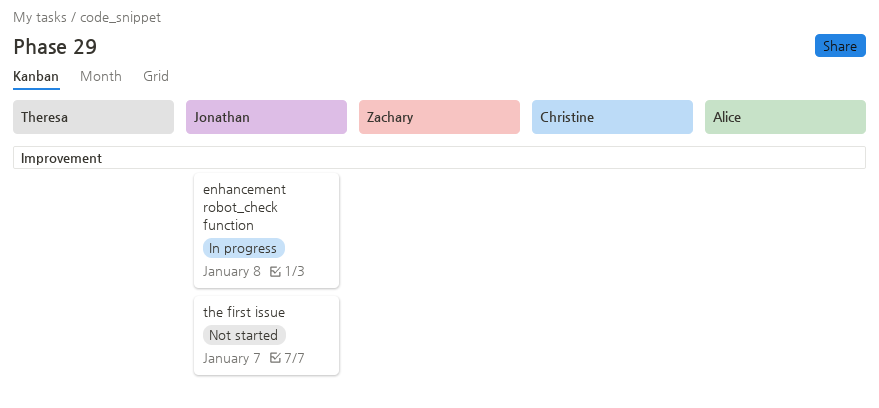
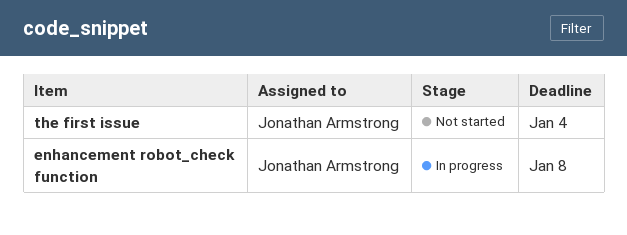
the first issue, due: Jan 7 -> Jan 4

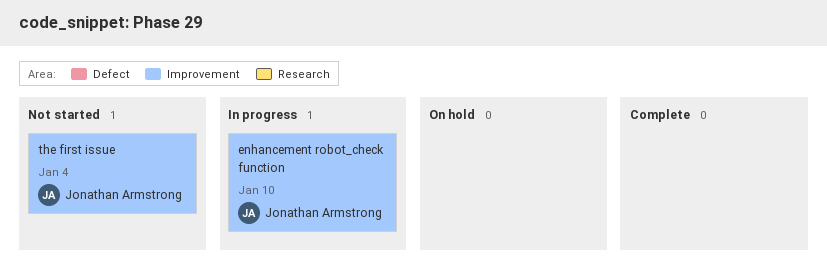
enhancement robot_check function, due: Jan 8 -> Jan 10

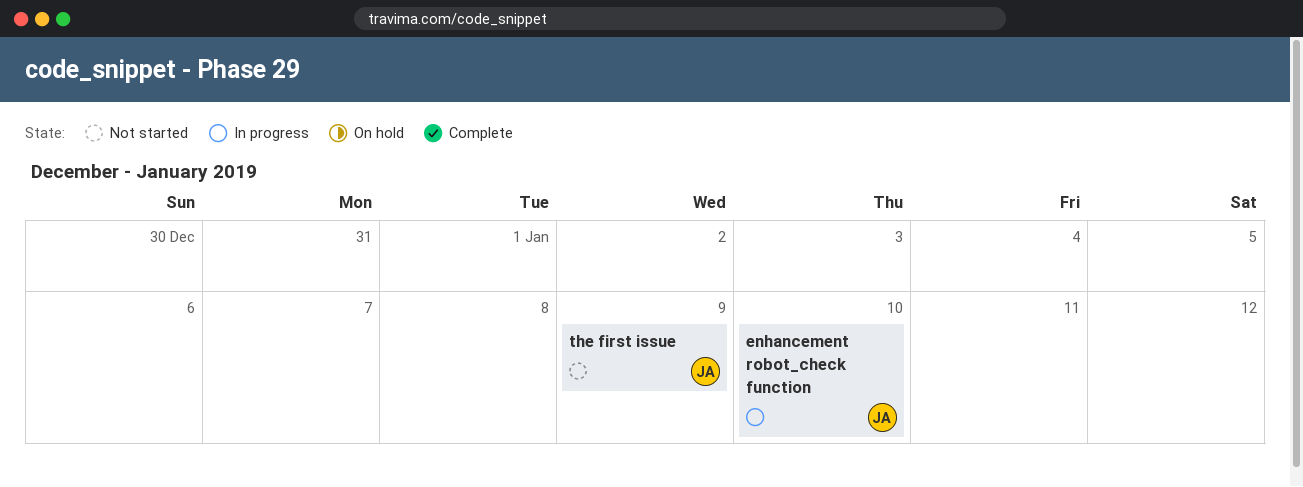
the first issue, due: Jan 4 -> Jan 9

